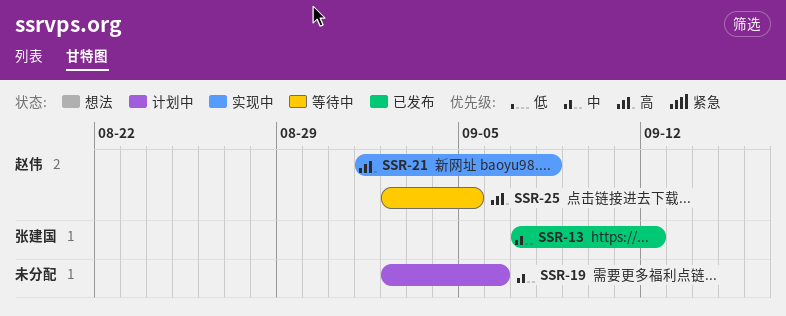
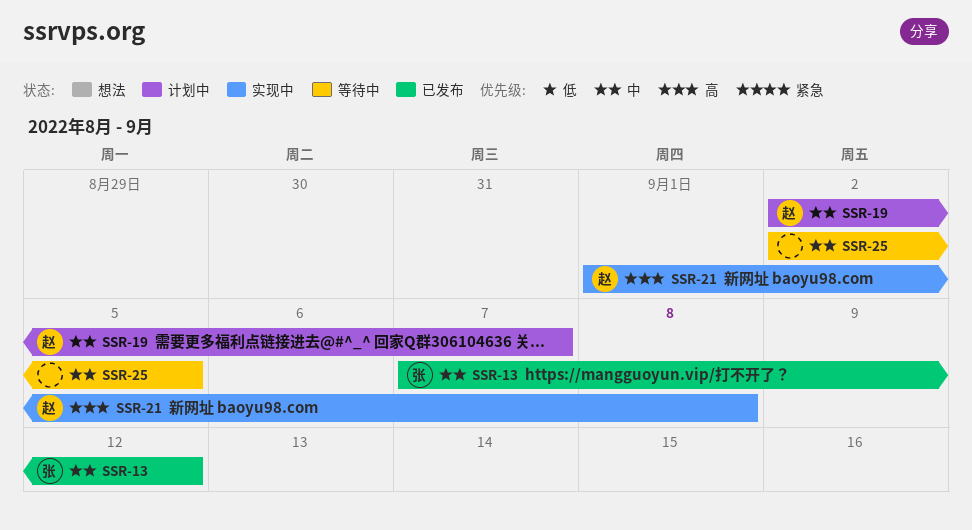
SSR-19, owner: none -> 赵伟
SSR-19, due: Sep 6 -> Sep 7
SSR-25, owner: 赵伟 -> none
SSR-25, priority: 高 -> 中

